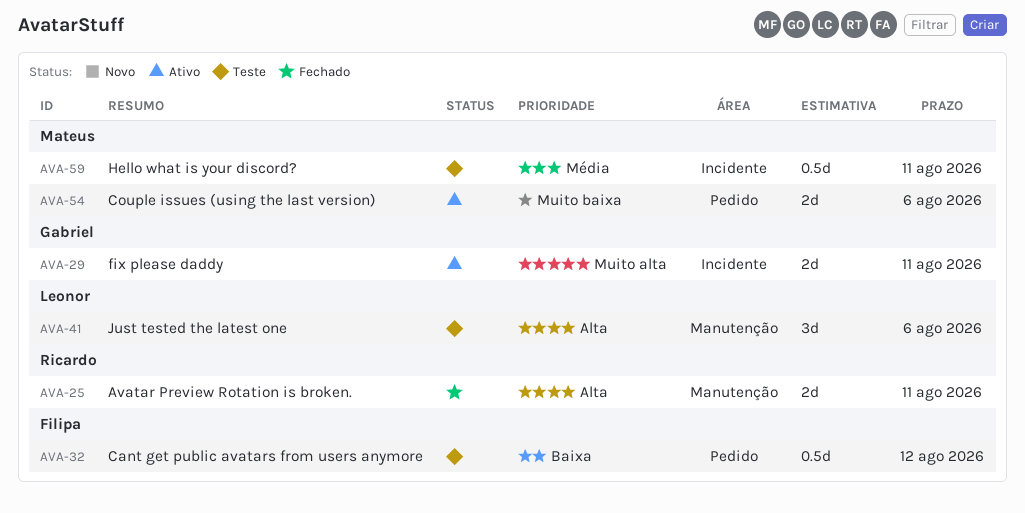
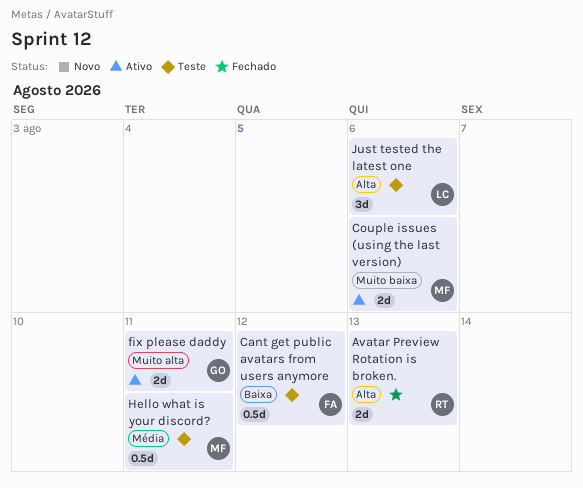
Avatar Preview Rotation is broken., due: Aug 11 -> Aug 13

